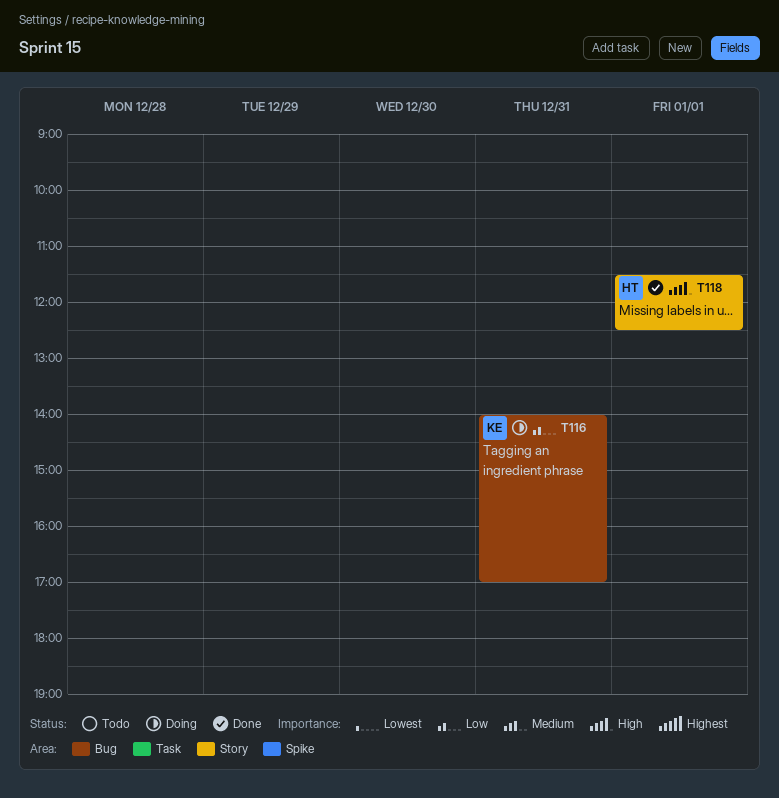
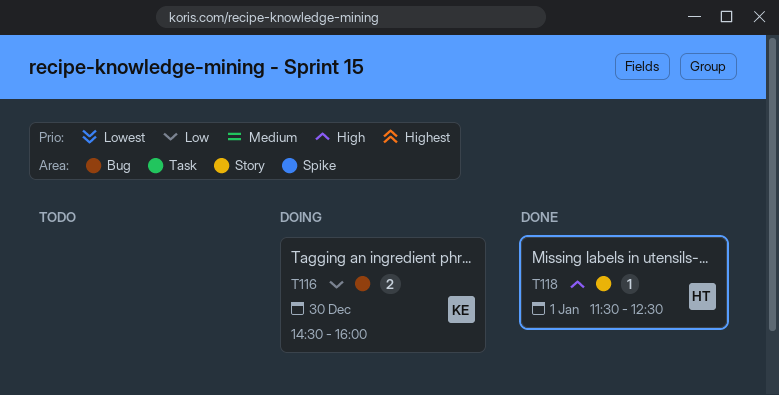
T116, day: Dec 31 -> Dec 30
T116, begins: 14:00 -> 14:30
T116, ends: 17:00 -> 16:00

